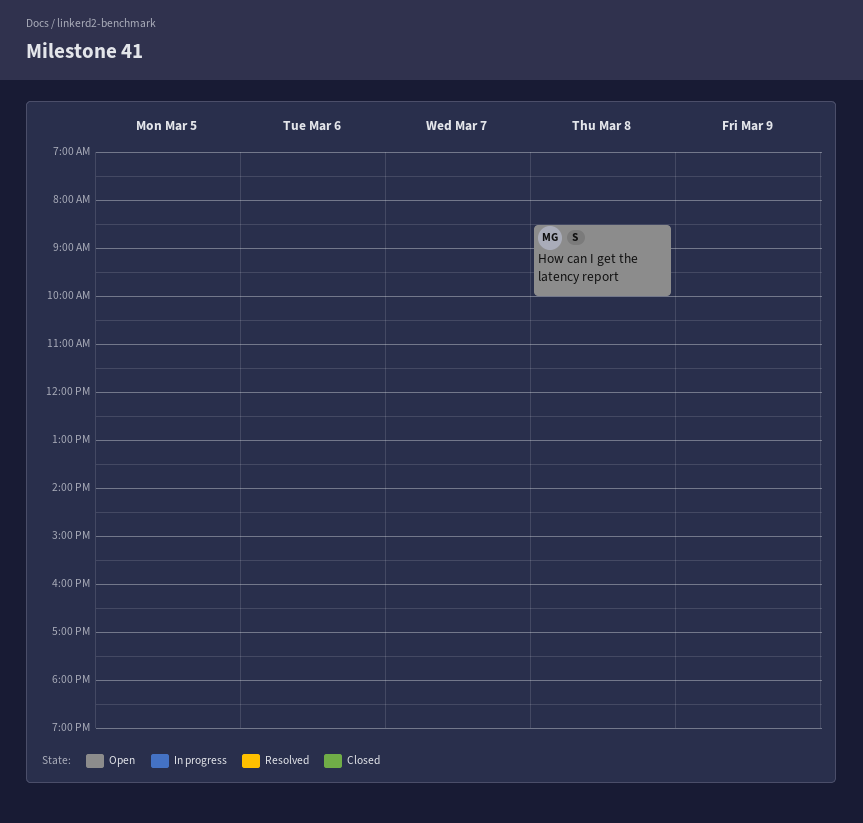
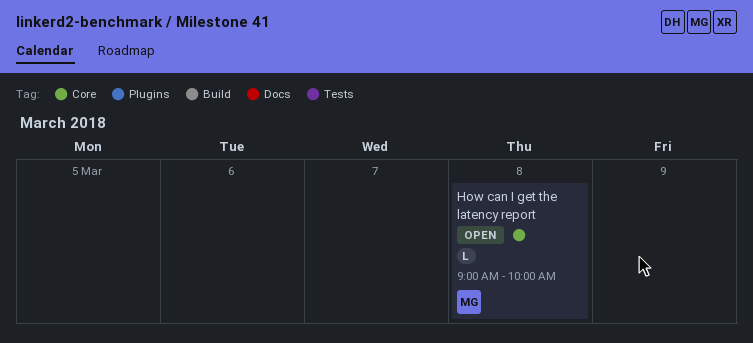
How can I get the latency report, estimate: S -> L
How can I get the latency report, begins: 08:30 -> 09:00

